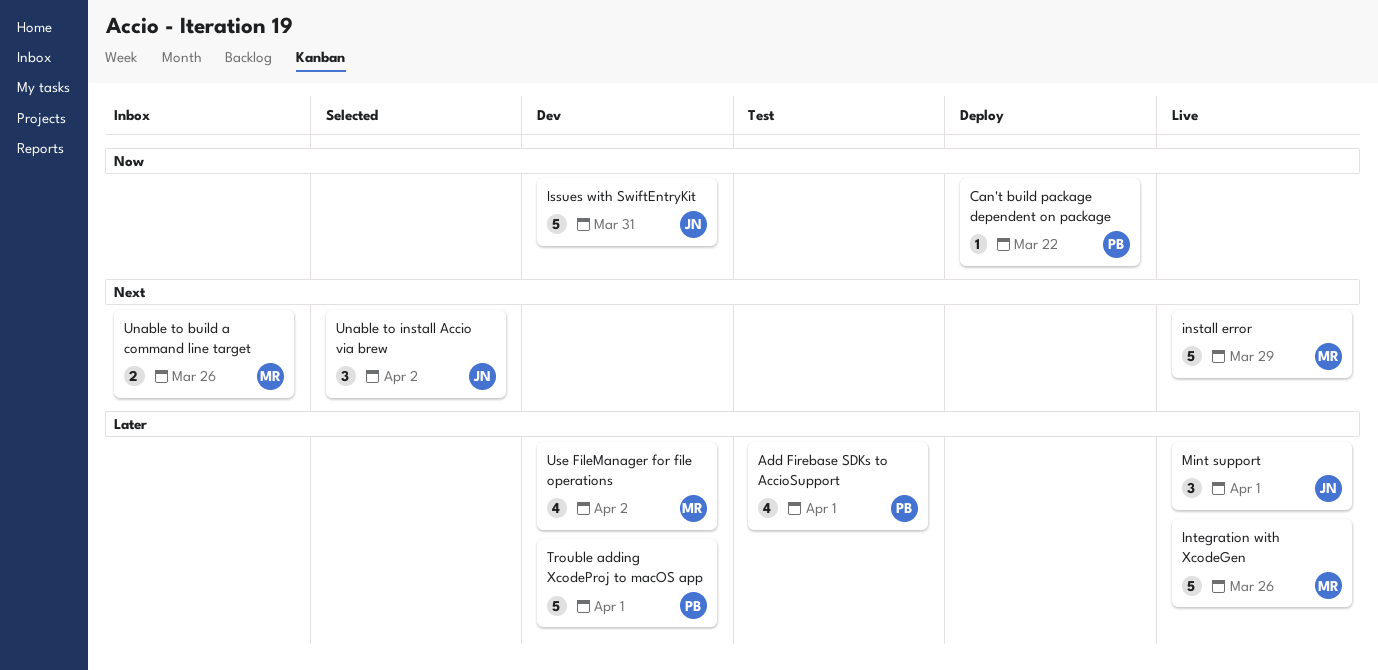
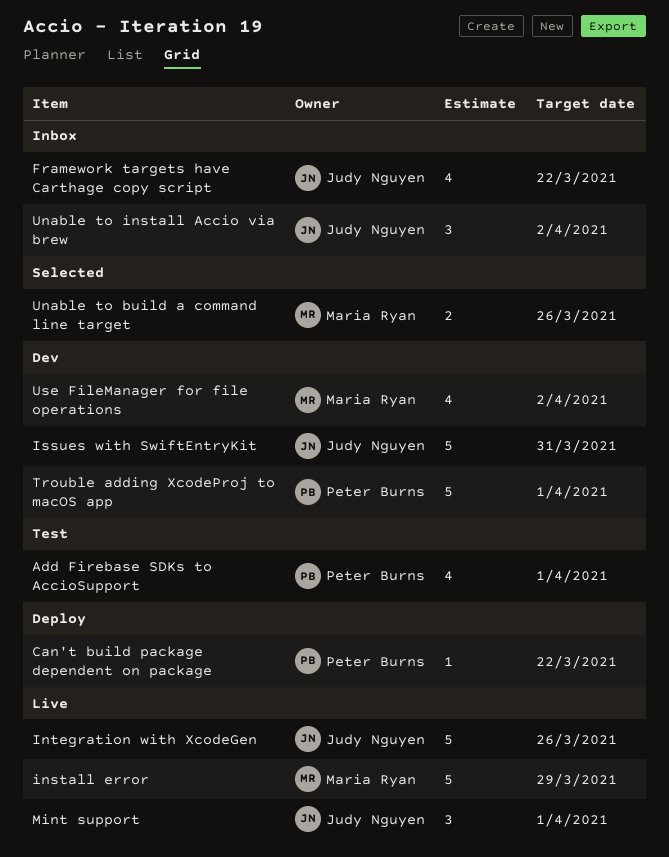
Framework targets have Carthage copy script: none -> present
Integration with XcodeGen, owner: Maria Ryan -> Judy Nguyen
Unable to build a command line target, status: Inbox -> Selected
Unable to install Accio via brew, status: Selected -> Inbox

